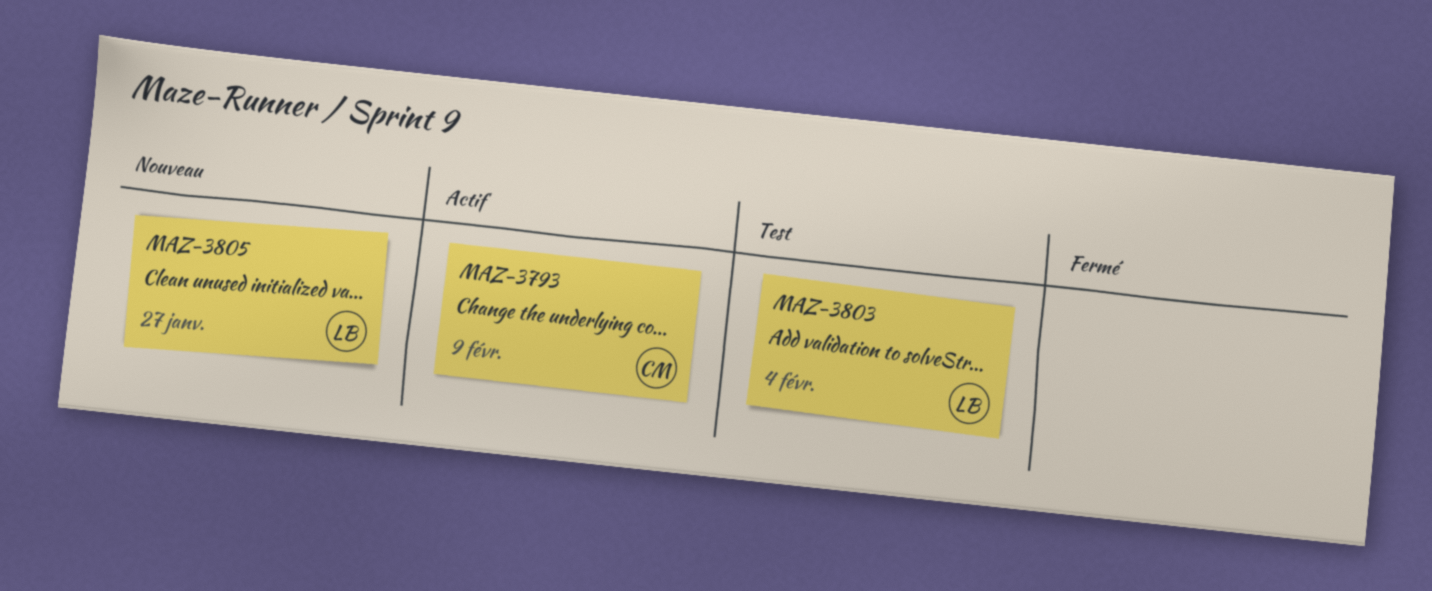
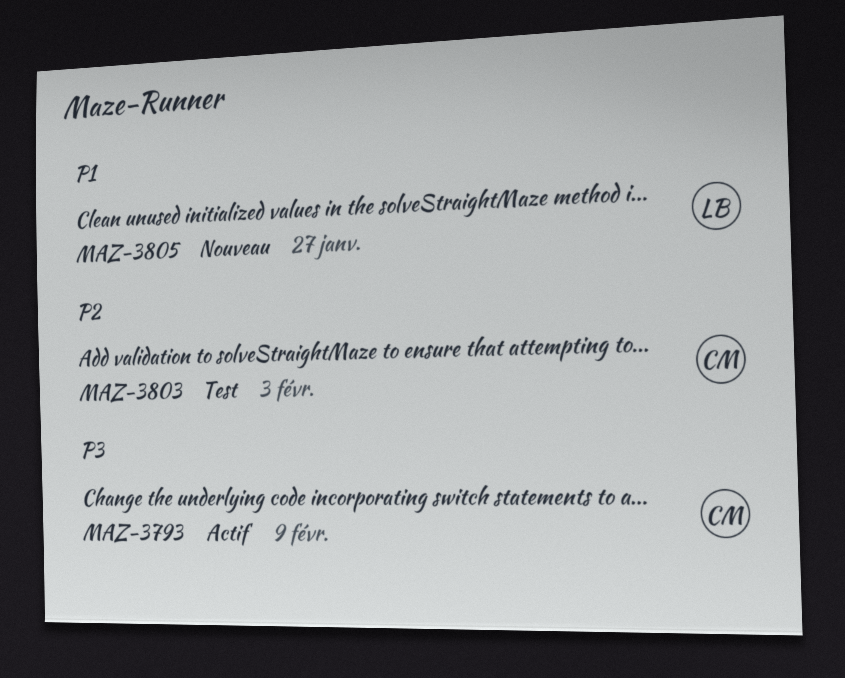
MAZ-3803, owner: LB -> CM
MAZ-3803, due: Feb 4 -> Feb 3

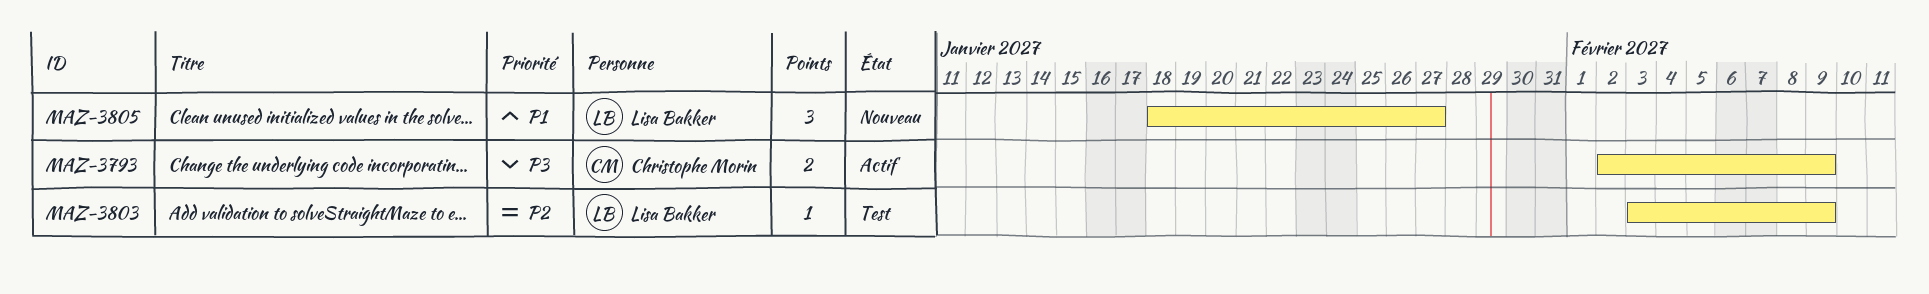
MAZ-3803, owner: Christophe Morin -> Lisa Bakker
MAZ-3803, due: Feb 3 -> Feb 9

